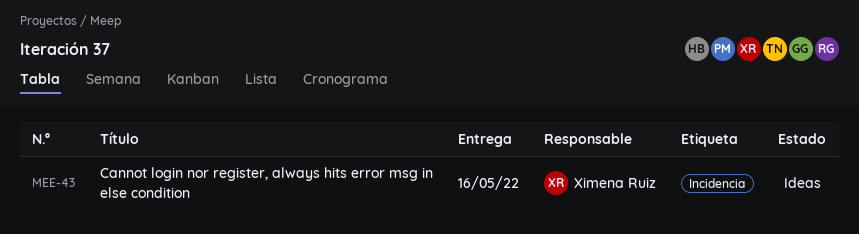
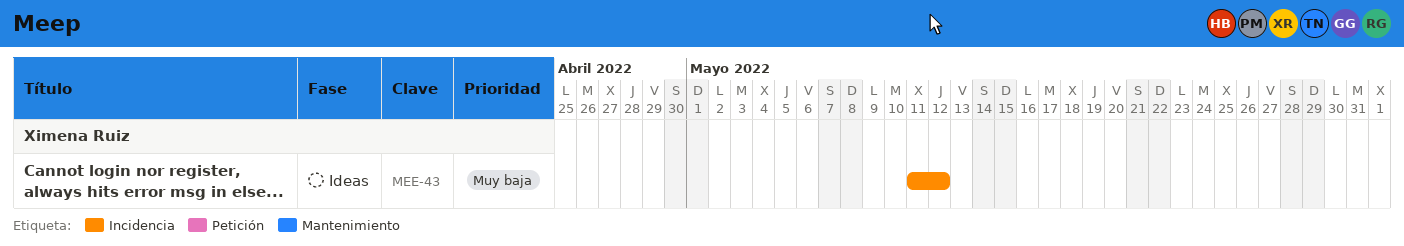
MEE-43, due: May 16 -> May 12

